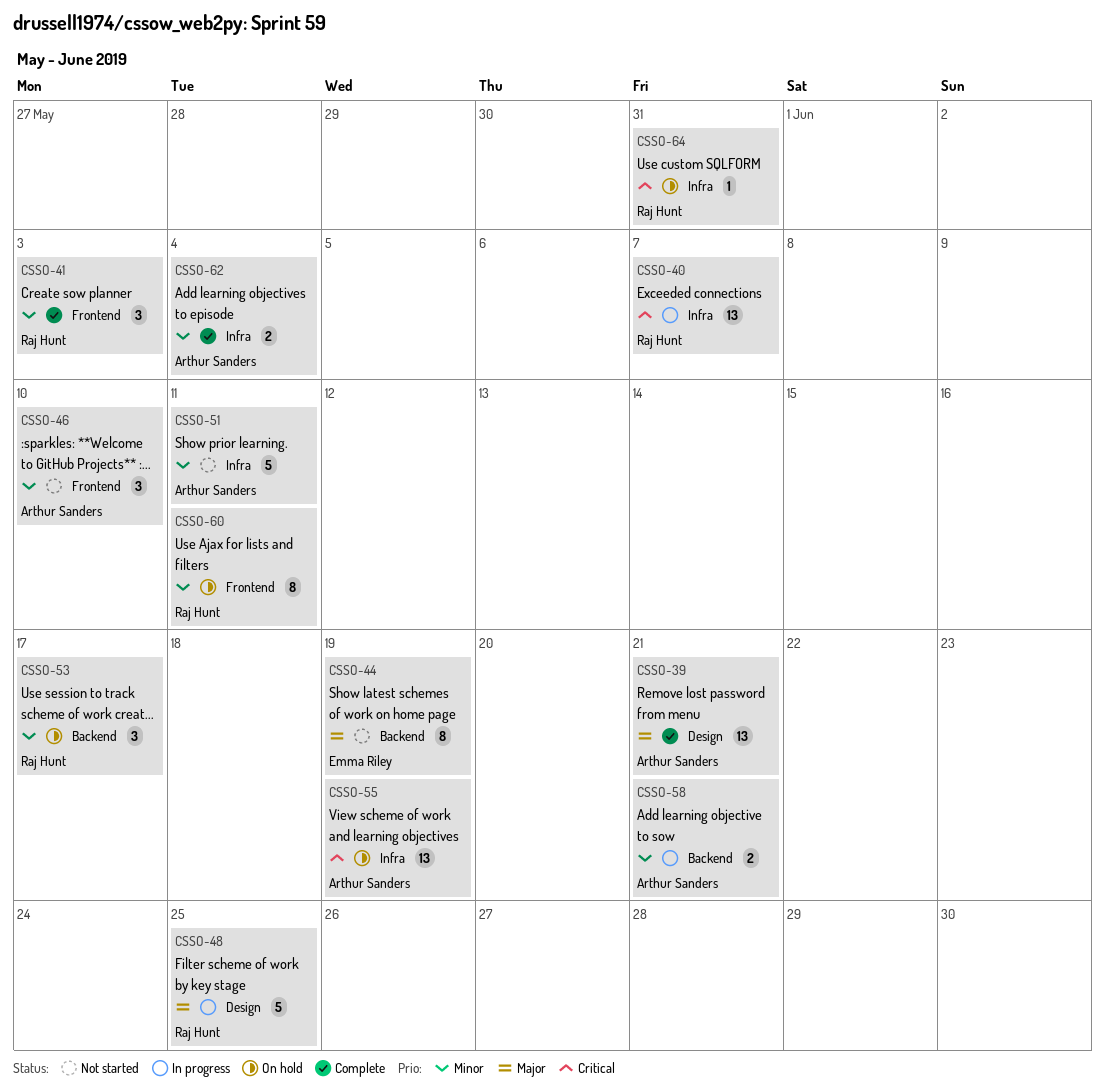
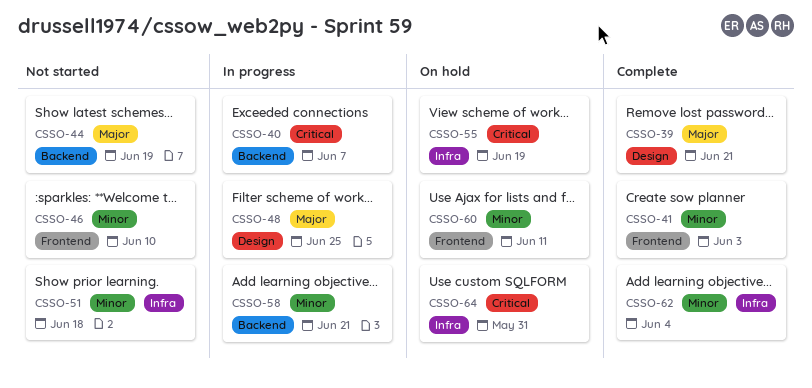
CSSO-40, label: Infra -> Backend
CSSO-51, due: Jun 11 -> Jun 18
CSSO-53: present -> none

